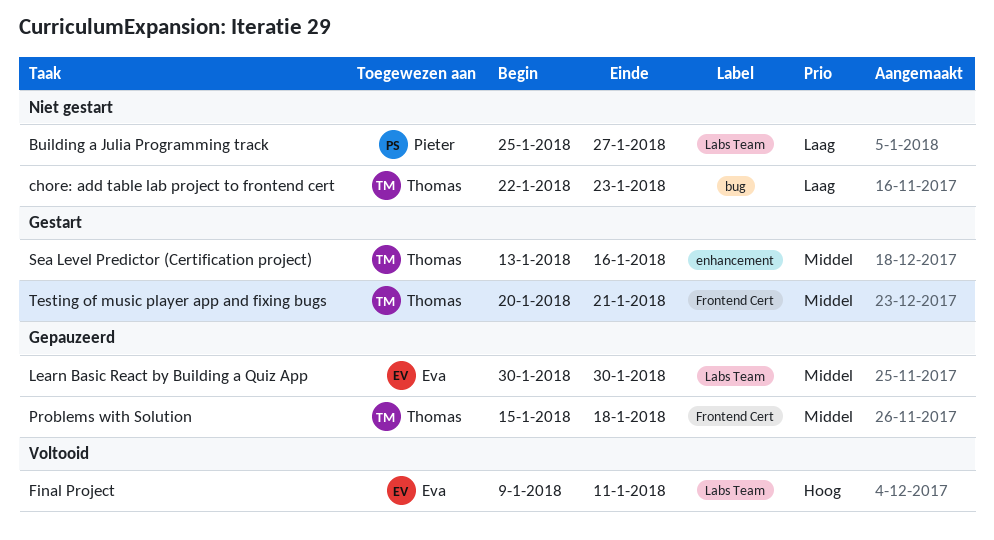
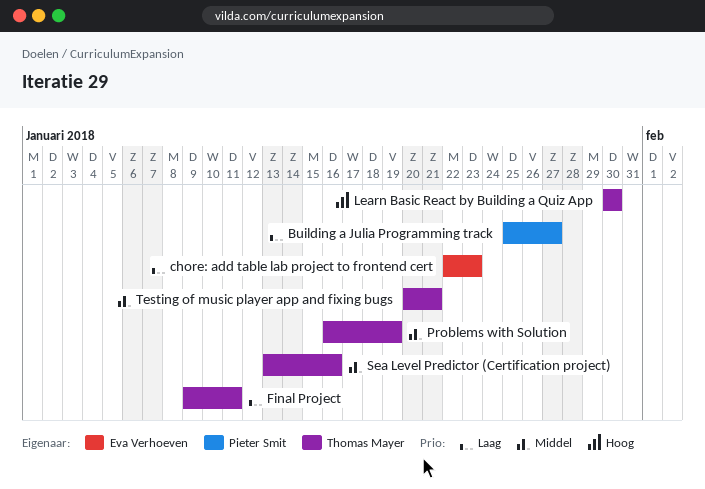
chore: add table lab project to frontend cert, owner: Thomas Mayer -> Eva Verhoeven
Final Project, owner: Eva Verhoeven -> Thomas Mayer
Final Project, priority: Hoog -> Laag
Learn Basic React by Building a Quiz App, owner: Eva Verhoeven -> Thomas Mayer
Learn Basic React by Building a Quiz App, priority: Middel -> Hoog
Problems with Solution, start: Jan 15 -> Jan 16
Problems with Solution, due: Jan 18 -> Jan 19

